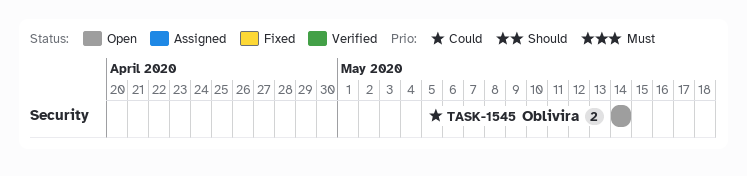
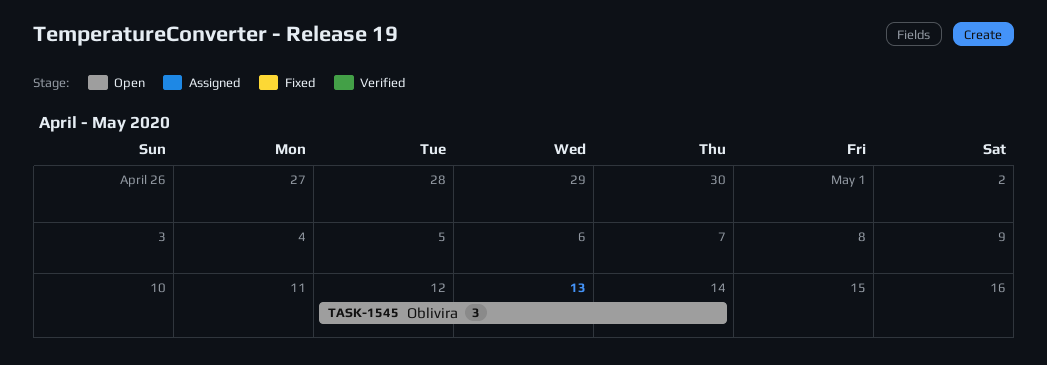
TASK-1545, estimate: 2 -> 3
TASK-1545, start: May 14 -> May 12

